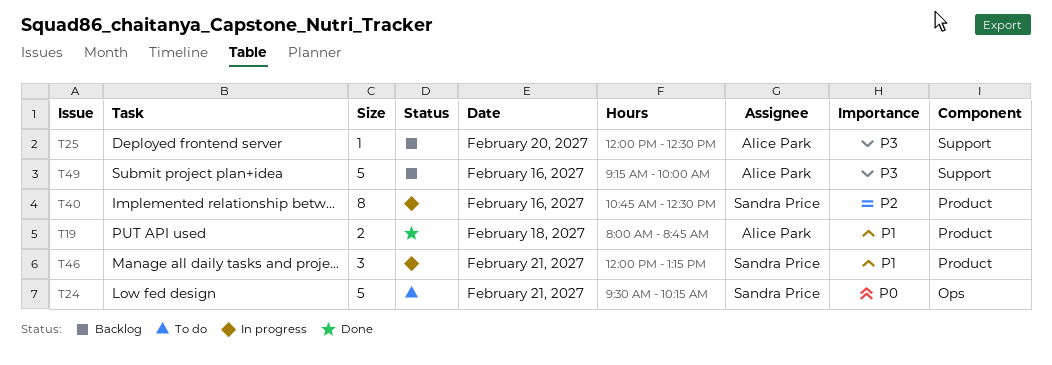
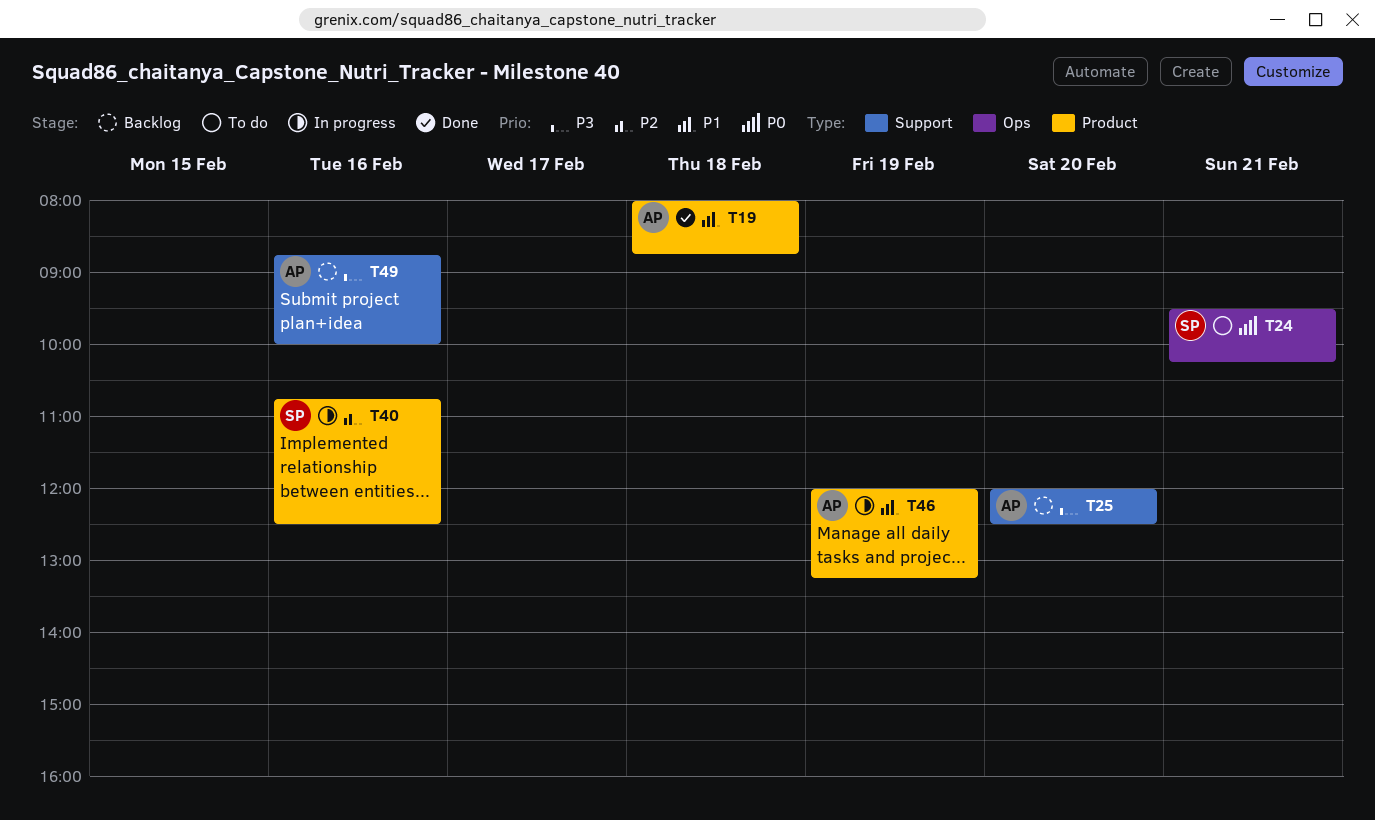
T46, owner: Sandra Price -> Alice Park
T46, day: Feb 21 -> Feb 19
T49, begins: 09:15 -> 08:45

